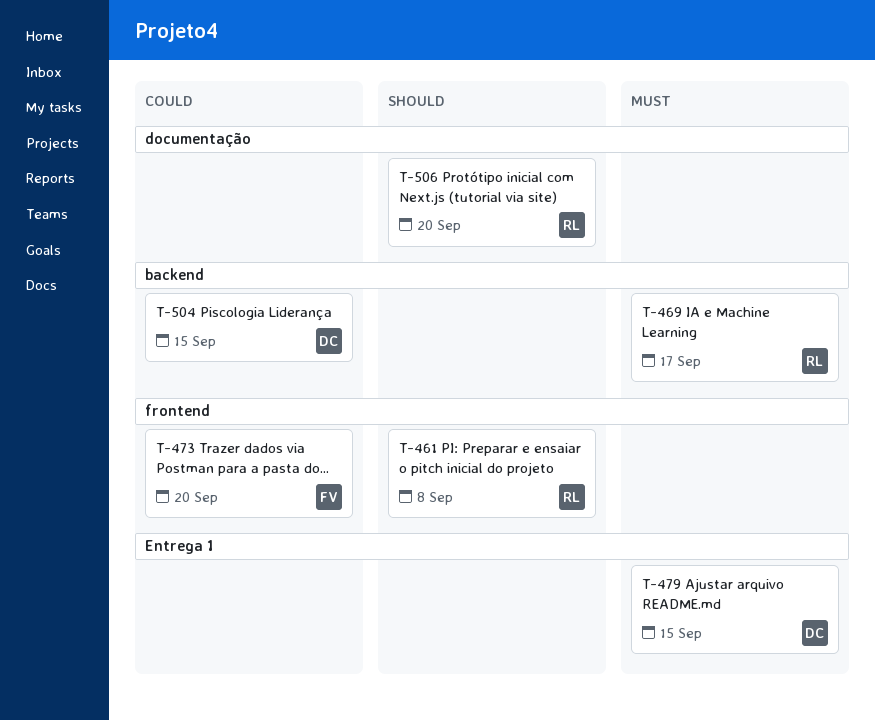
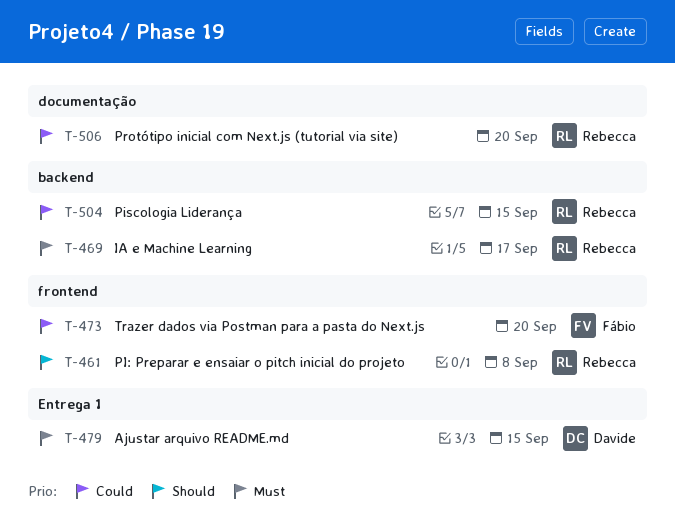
T-504, owner: Davide -> Rebecca
T-506, priority: Should -> Could

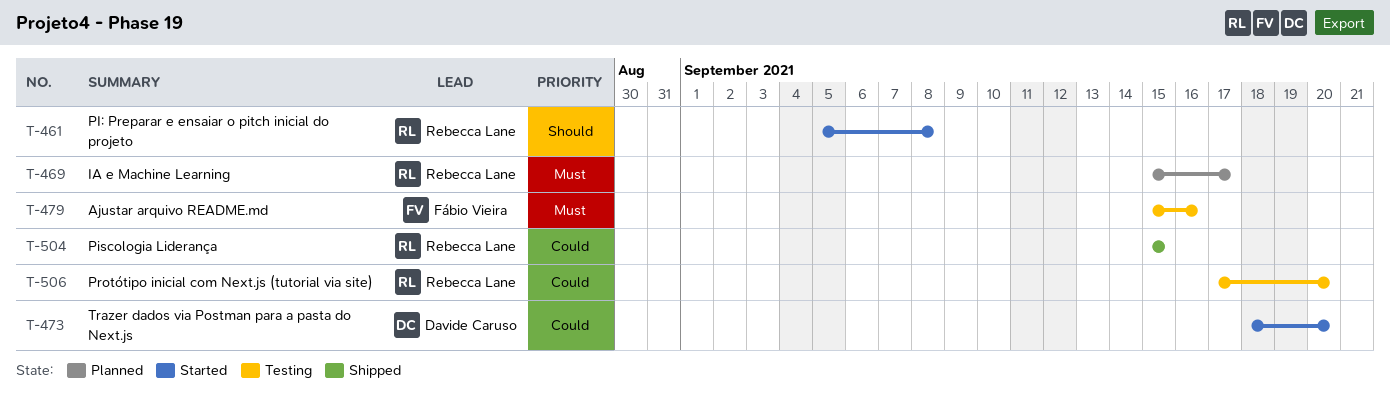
T-473, owner: Fábio Vieira -> Davide Caruso
T-479, owner: Davide Caruso -> Fábio Vieira
T-479, due: Sep 15 -> Sep 16

